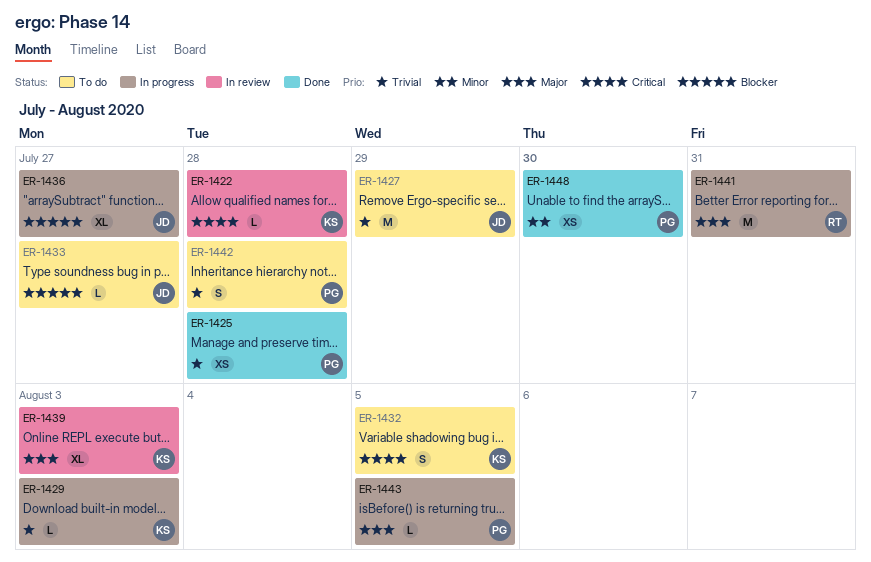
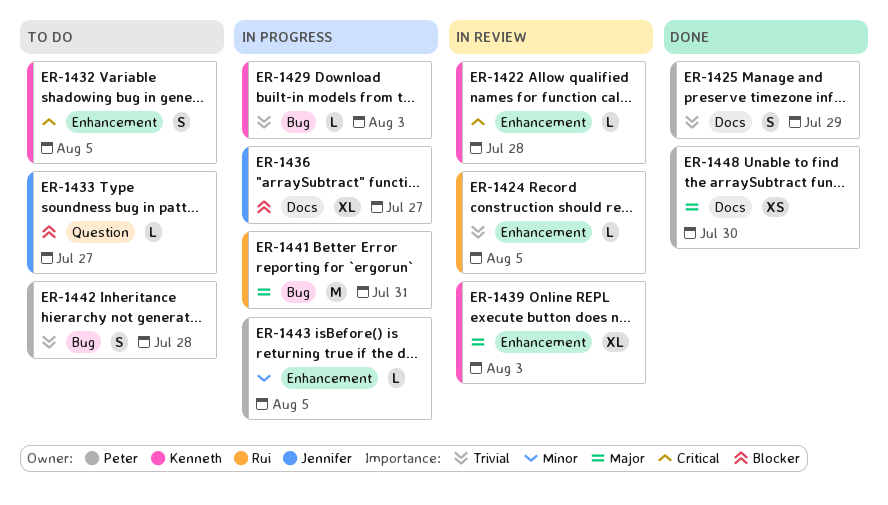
ER-1424: none -> present
ER-1425, estimate: XS -> S
ER-1425, due: Jul 28 -> Jul 29
ER-1427: present -> none
ER-1443, priority: Major -> Minor
ER-1448, priority: Minor -> Major

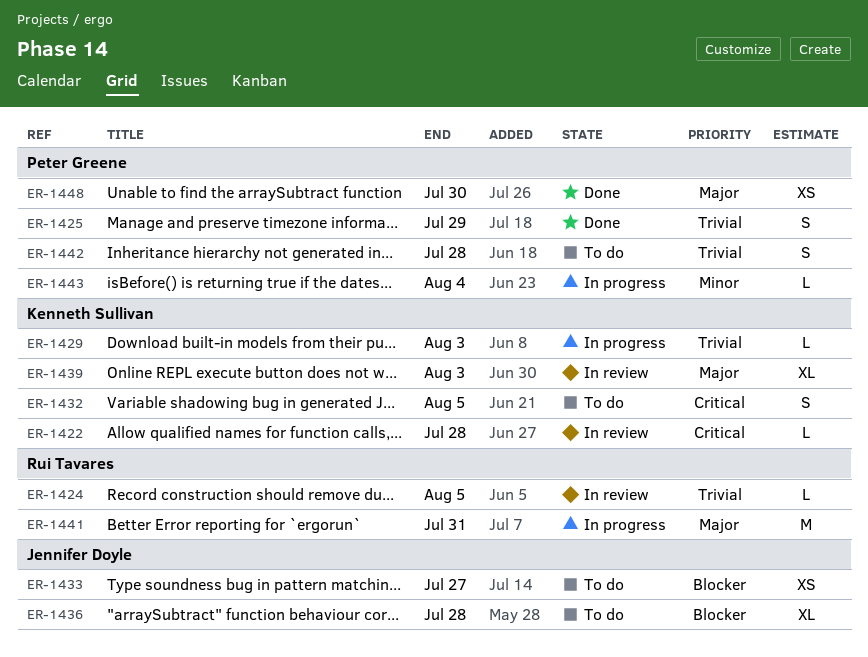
ER-1433, estimate: L -> XS
ER-1436, status: In progress -> To do
ER-1436, due: Jul 27 -> Jul 28
ER-1443, due: Aug 5 -> Aug 4

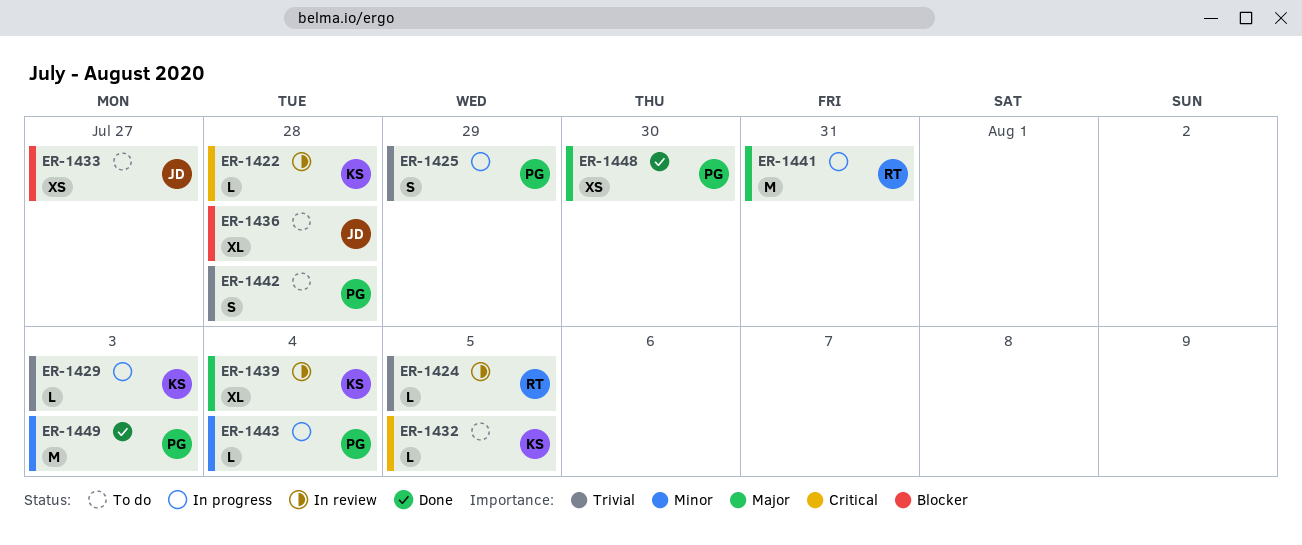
ER-1425, status: Done -> In progress
ER-1432, estimate: S -> L
ER-1439, due: Aug 3 -> Aug 4
ER-1449: none -> present

